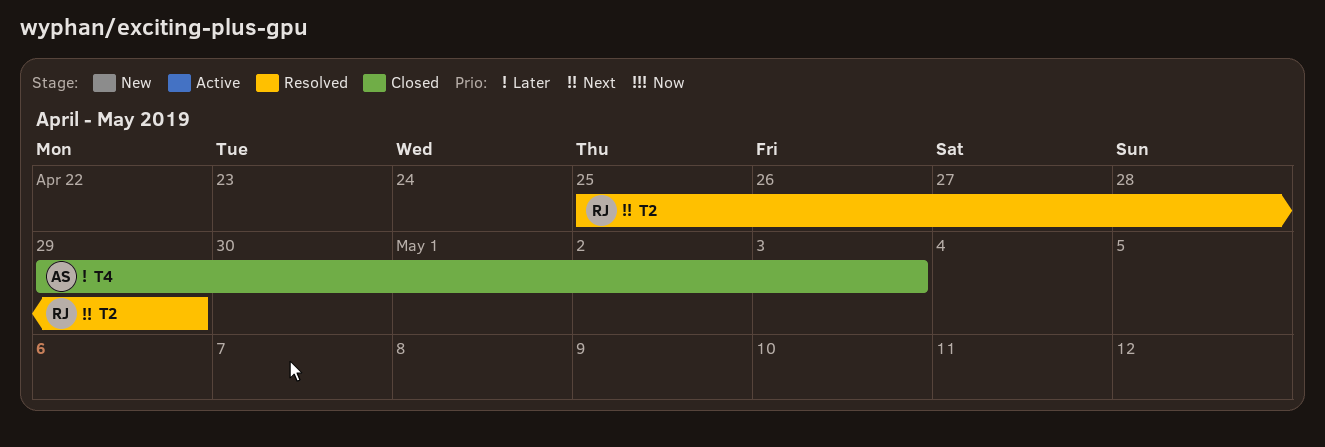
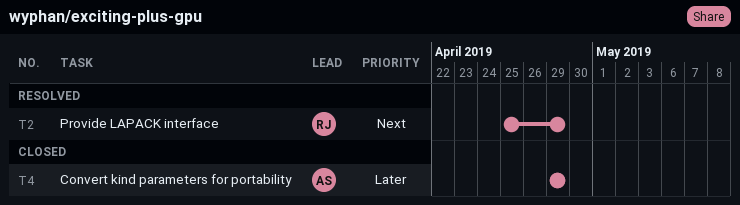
T4, due: May 3 -> Apr 29

